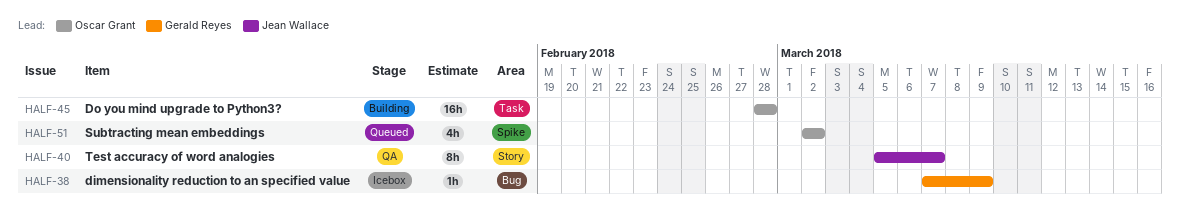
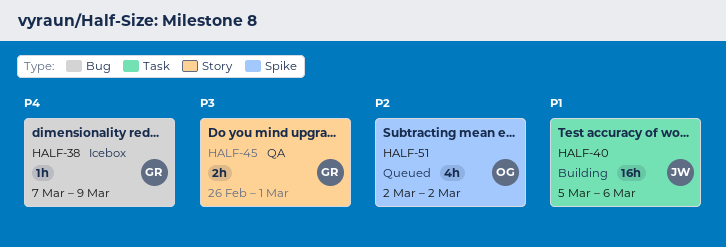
HALF-40, status: QA -> Building
HALF-40, label: Story -> Task
HALF-40, estimate: 8h -> 16h
HALF-40, due: Mar 7 -> Mar 6
HALF-45, status: Building -> QA
HALF-45, owner: Oscar Grant -> Gerald Reyes
HALF-45, label: Task -> Story
HALF-45, estimate: 16h -> 2h
HALF-45, start: Feb 28 -> Feb 26
HALF-45, due: Feb 28 -> Mar 1

